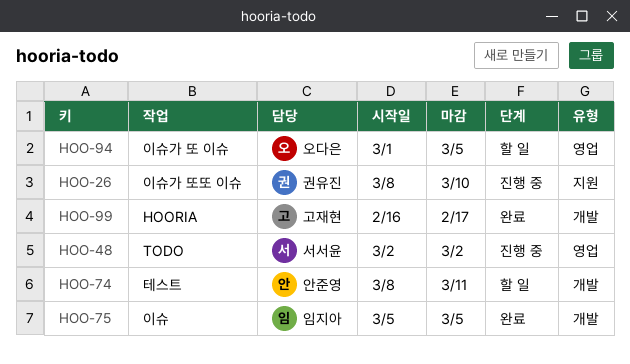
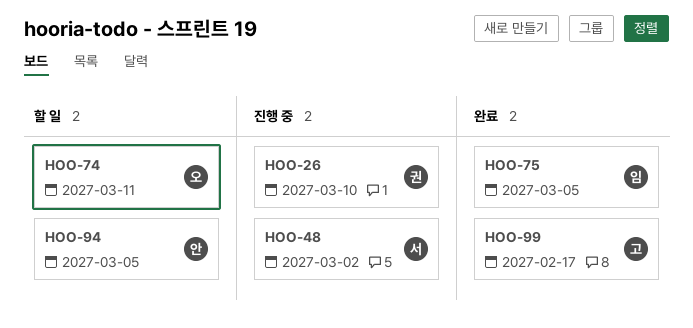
HOO-74, owner: 안준영 -> 오다은
HOO-94, owner: 오다은 -> 안준영

